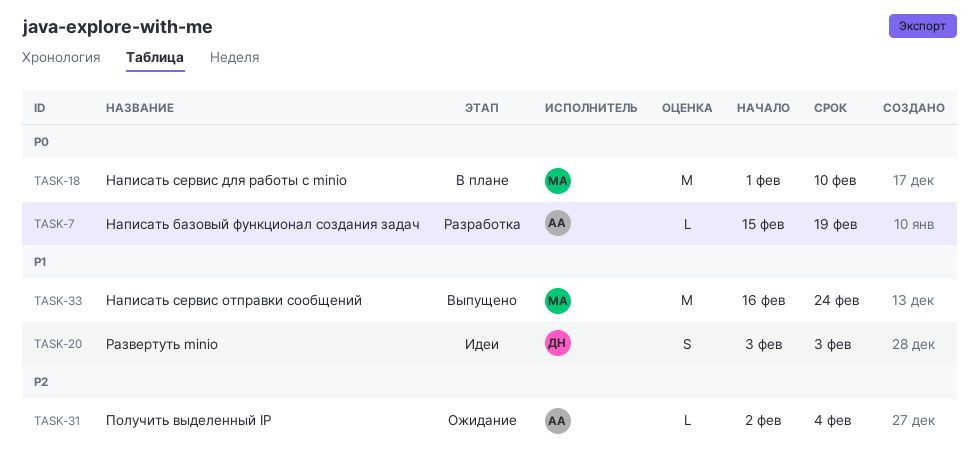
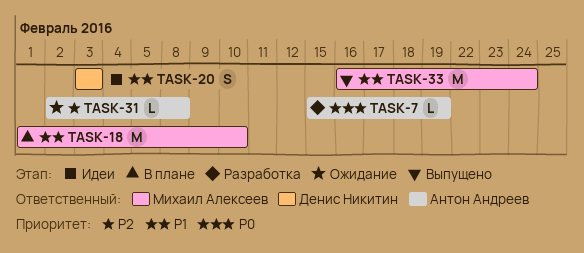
TASK-18, priority: P0 -> P1
TASK-31, due: Feb 4 -> Feb 8

